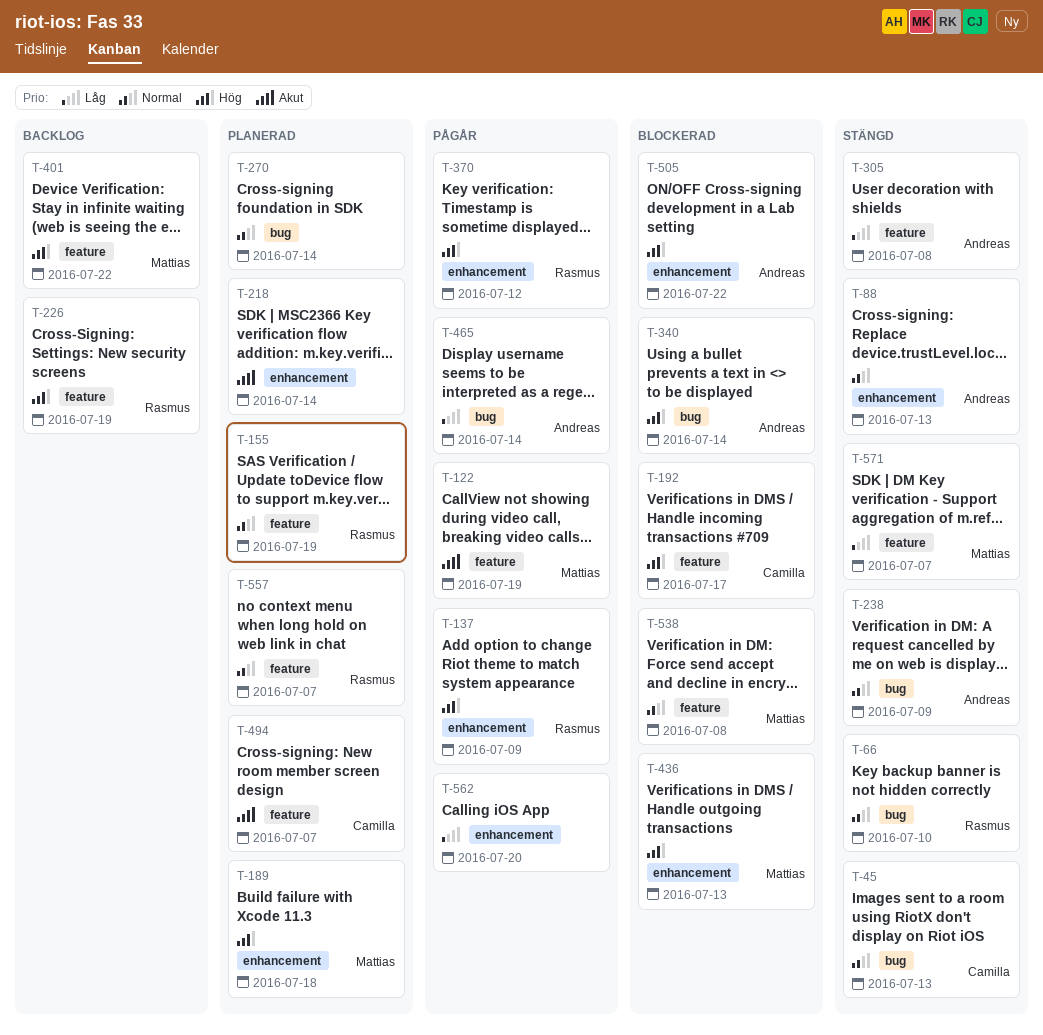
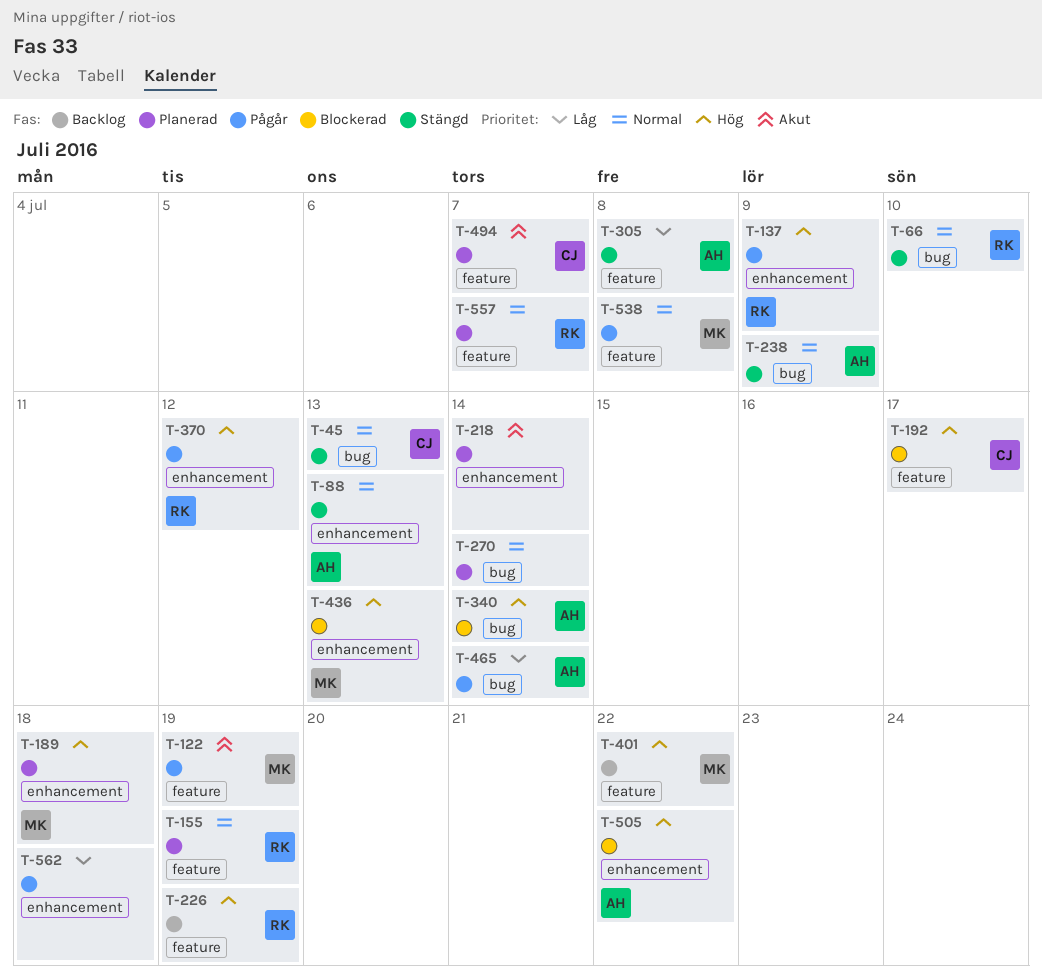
T-538, status: Blockerad -> Pågår
T-562, due: Jul 20 -> Jul 18
T-571: present -> none

